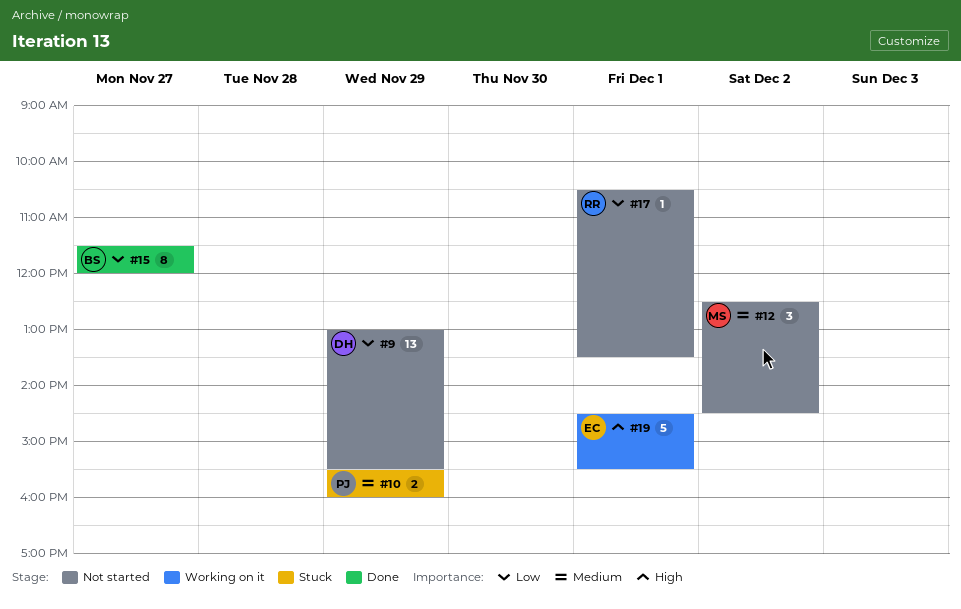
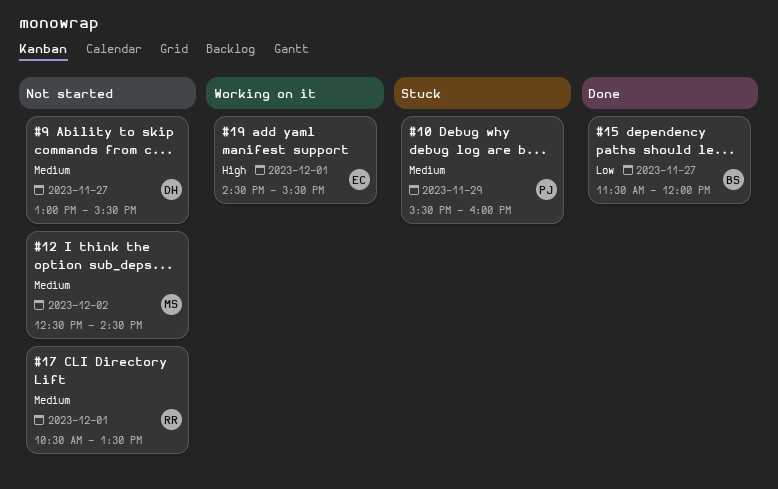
#9, priority: Low -> Medium
#9, day: Nov 29 -> Nov 27
#17, priority: Low -> Medium

